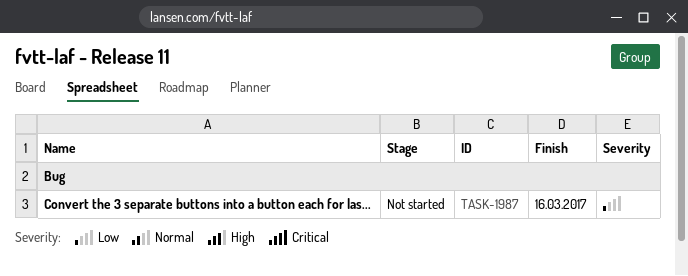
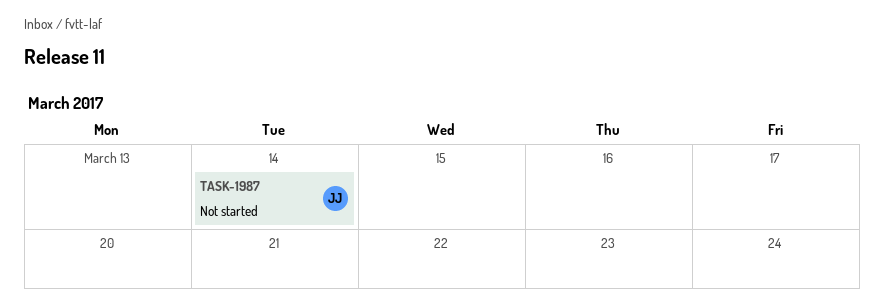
TASK-1987, due: Mar 16 -> Mar 14

